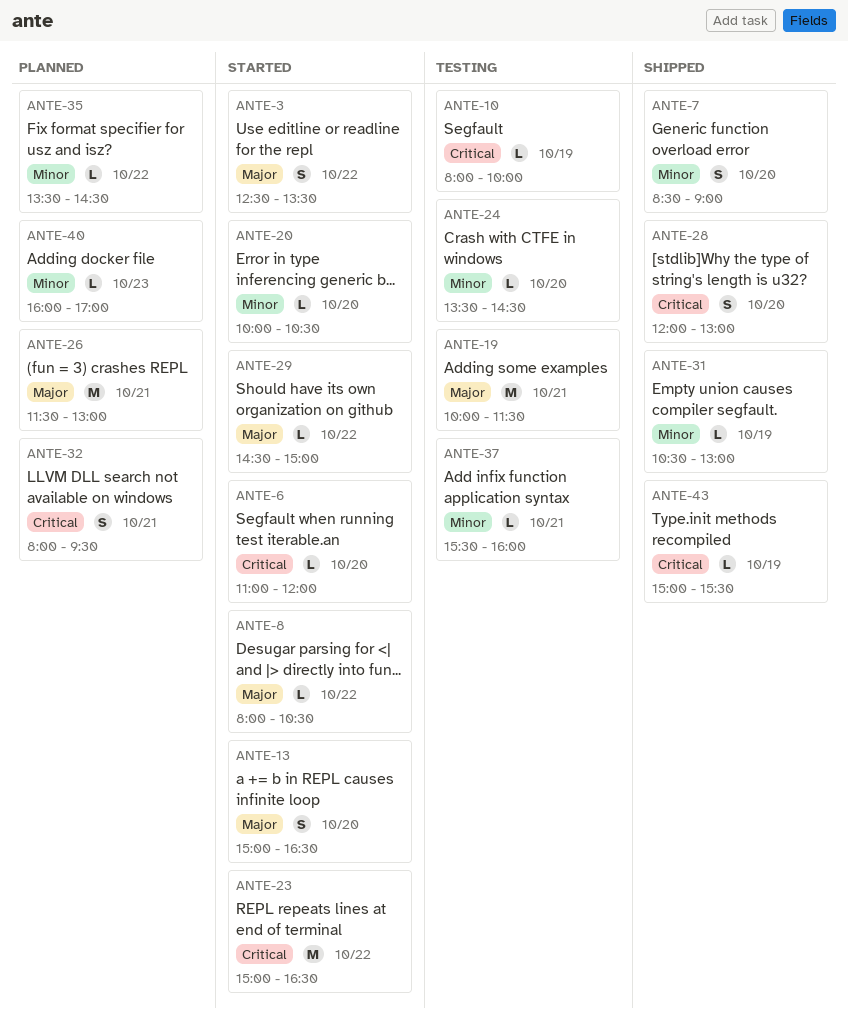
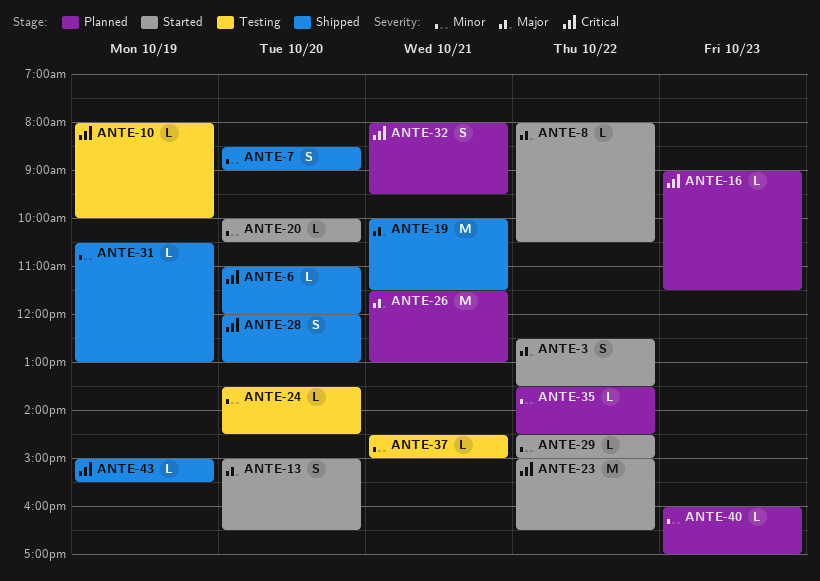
ANTE-6, status: Started -> Shipped
ANTE-16: none -> present
ANTE-19, status: Testing -> Shipped
ANTE-29, priority: Major -> Minor
ANTE-37, begins: 15:30 -> 14:30
ANTE-37, ends: 16:00 -> 15:00

